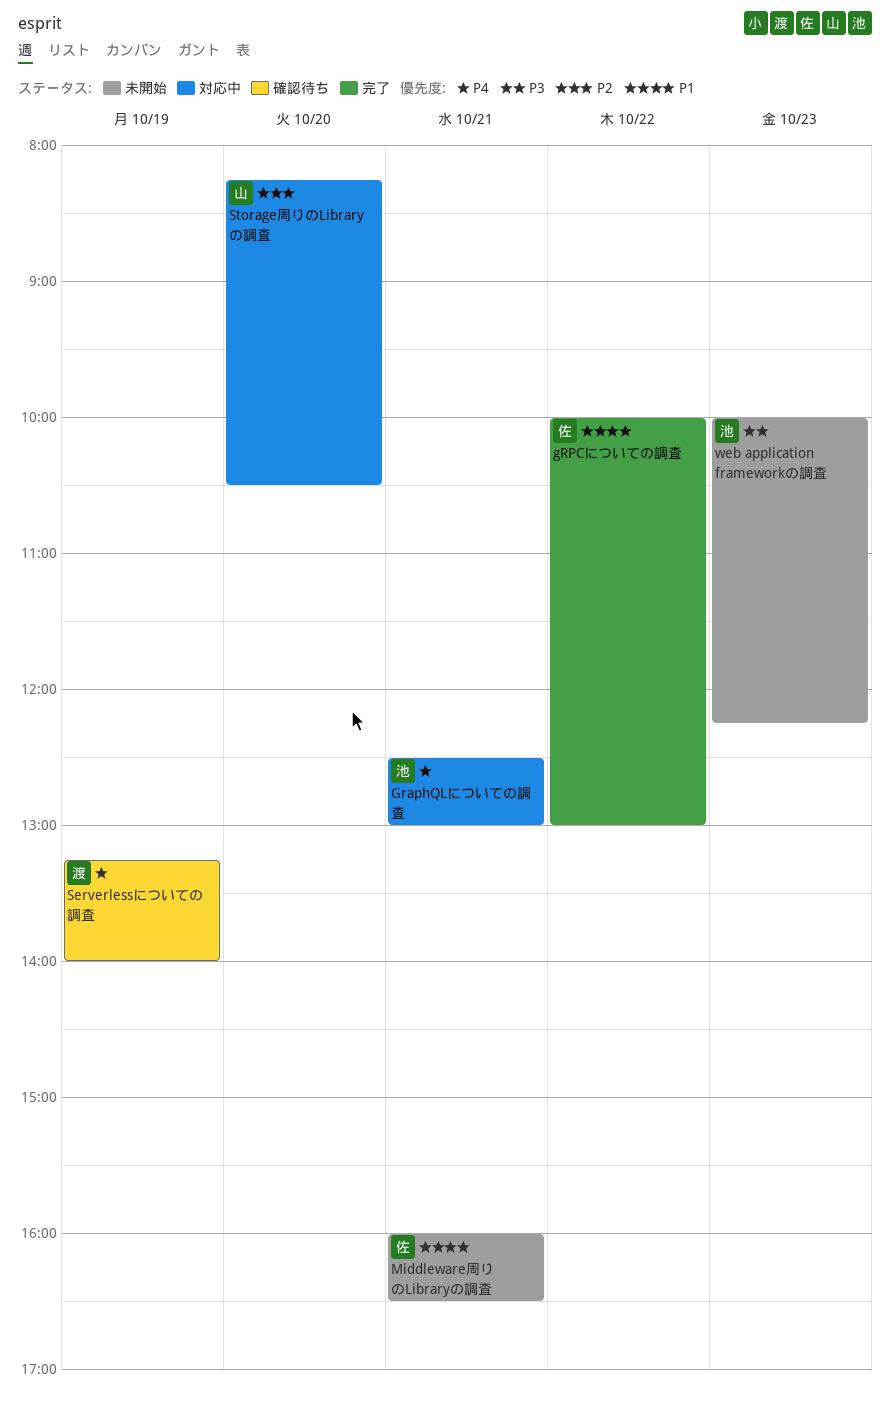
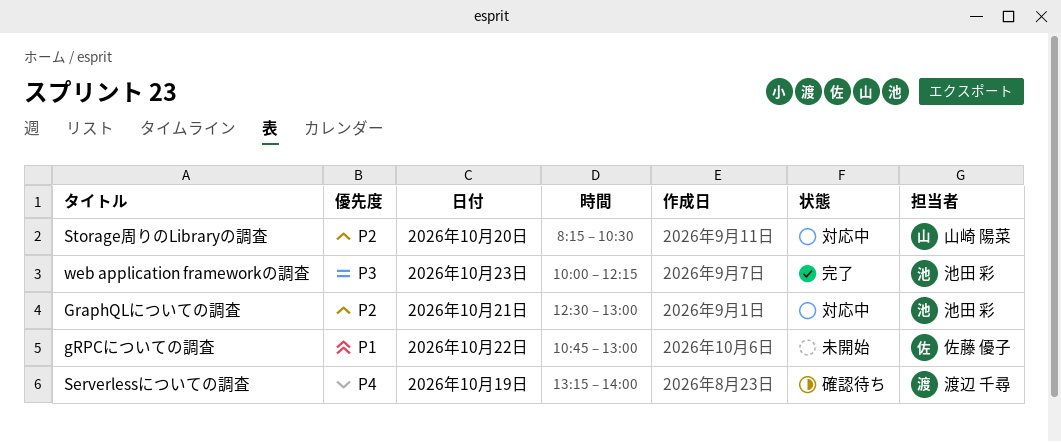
GraphQLについての調査, priority: P4 -> P2
gRPCについての調査, status: 完了 -> 未開始
gRPCについての調査, begins: 10:00 -> 10:45
Middleware周りのLibraryの調査: present -> none
web application frameworkの調査, status: 未開始 -> 完了

